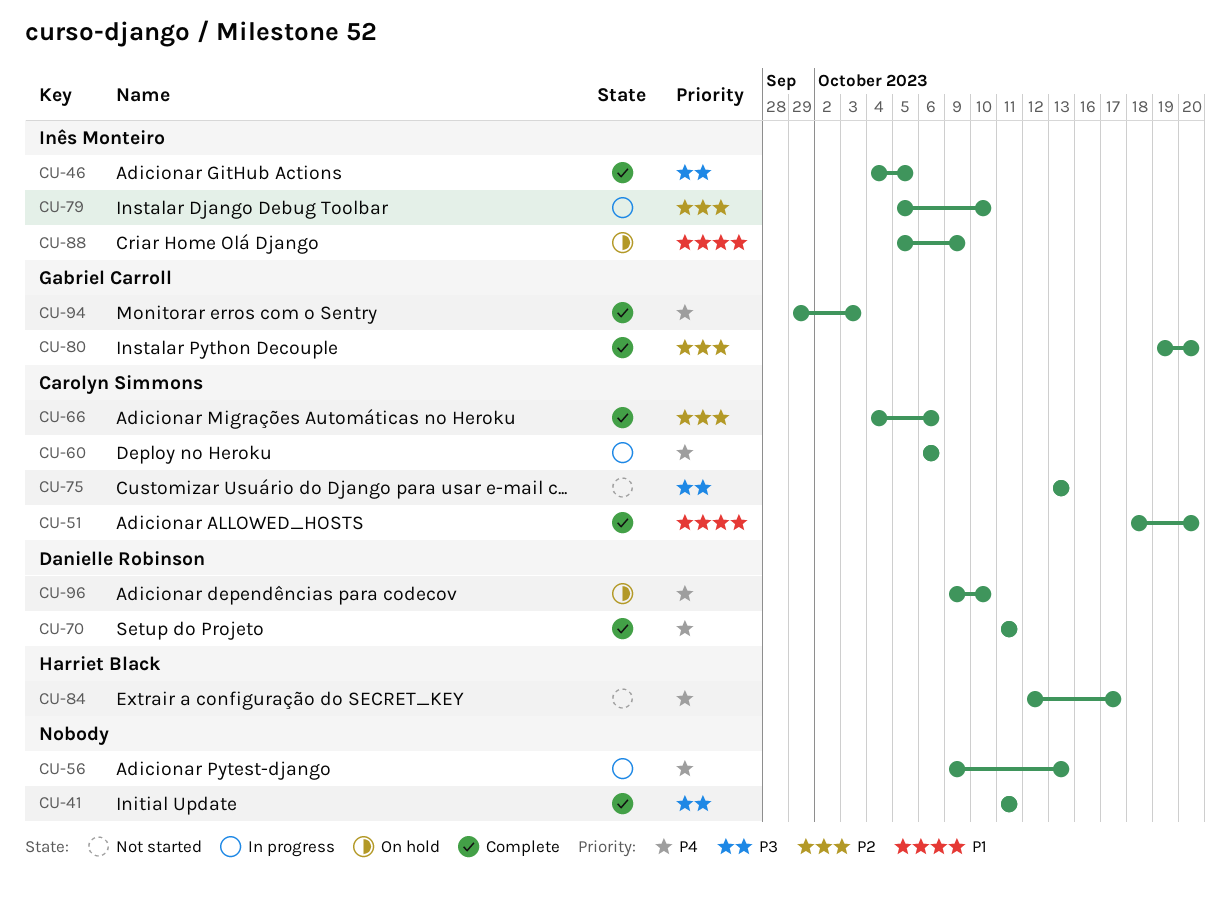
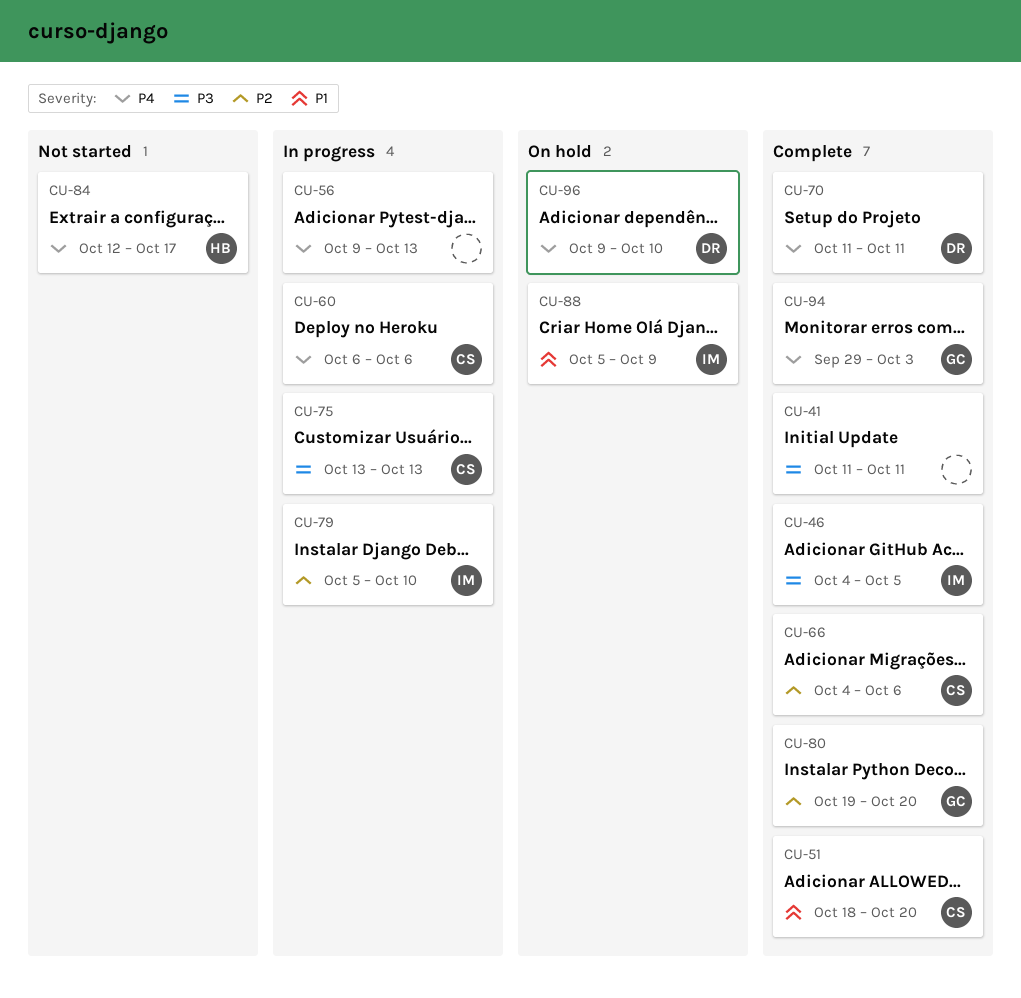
CU-75, status: Not started -> In progress

